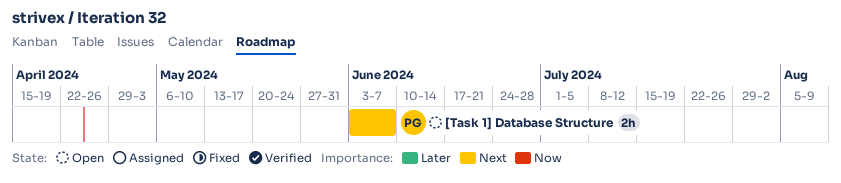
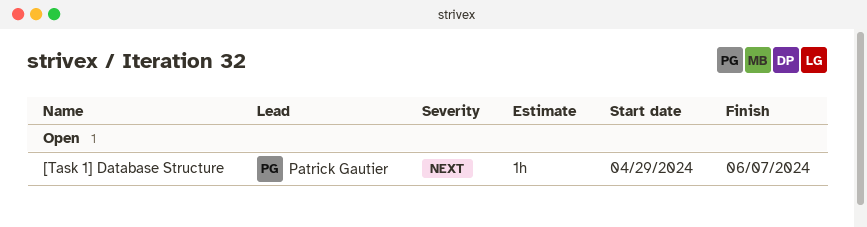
[Task 1] Database Structure, estimate: 2h -> 1h
[Task 1] Database Structure, start: Jun 3 -> Apr 29

